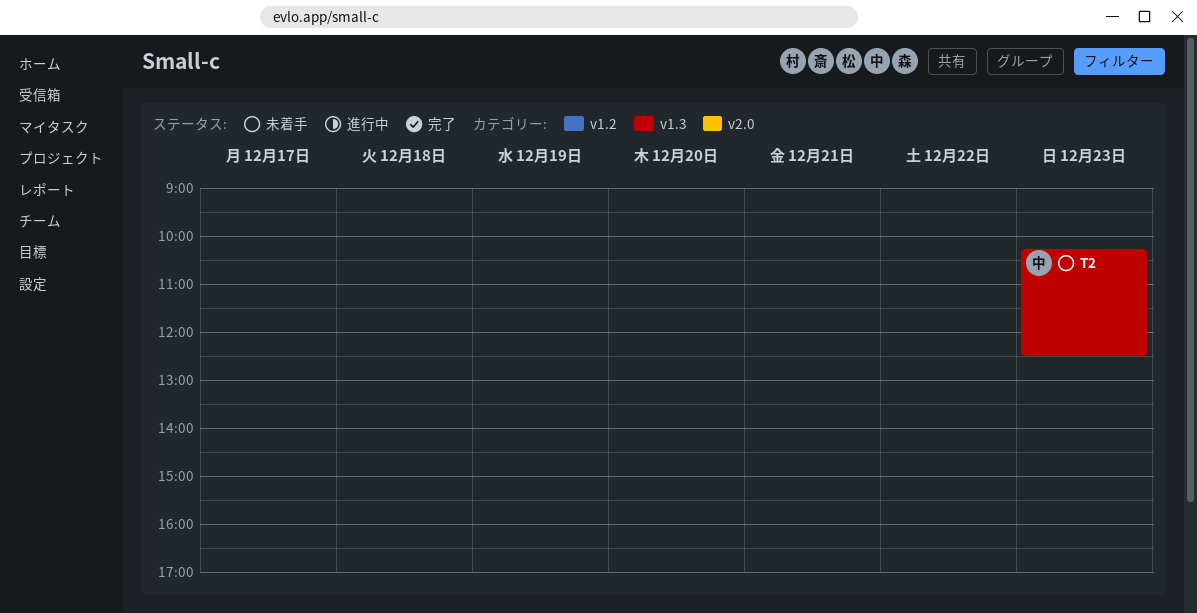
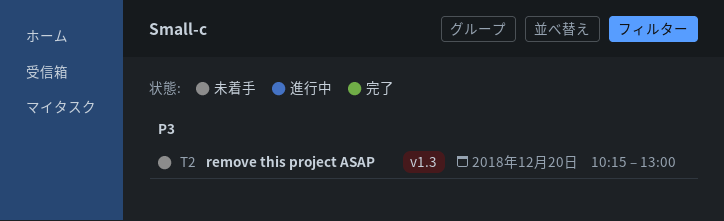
T2, day: Dec 23 -> Dec 20
T2, ends: 12:30 -> 13:00

